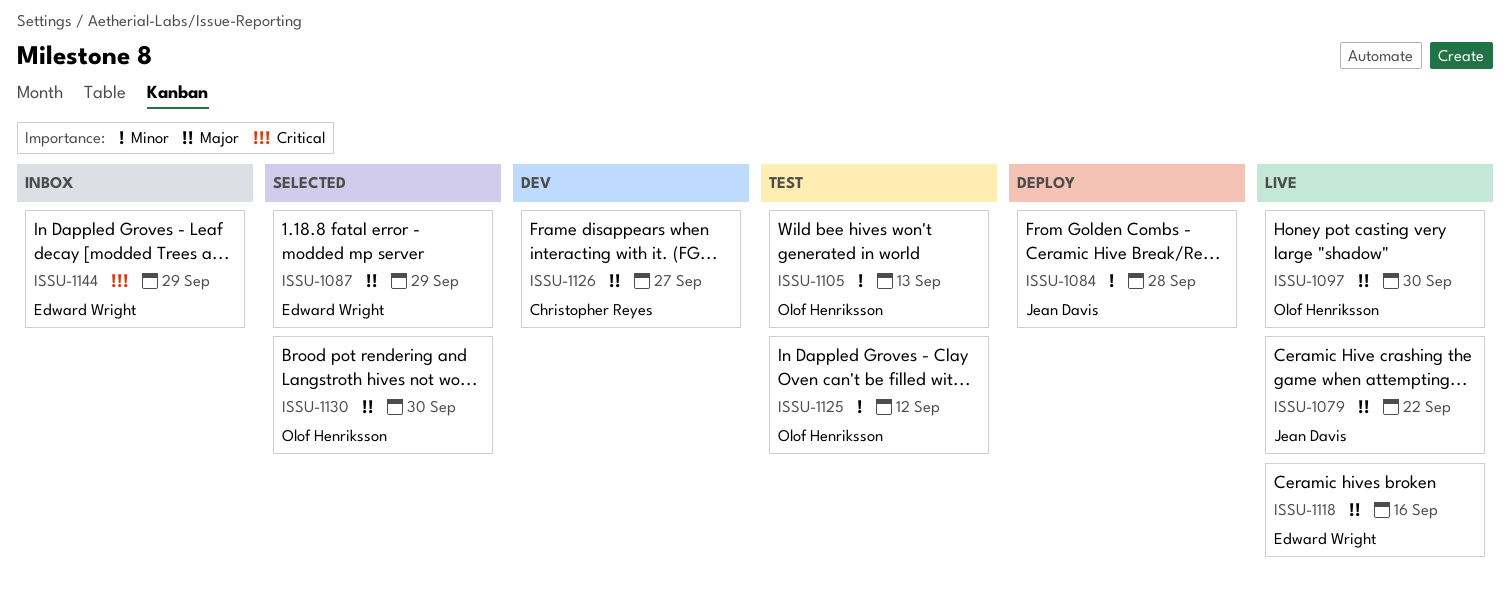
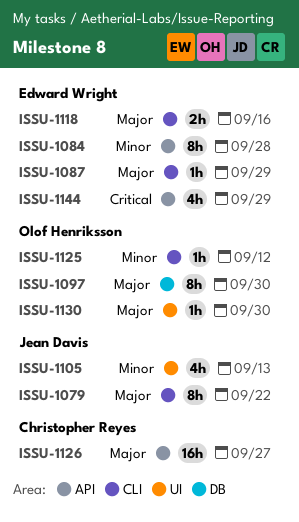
ISSU-1084, owner: Jean Davis -> Edward Wright
ISSU-1105, owner: Olof Henriksson -> Jean Davis

